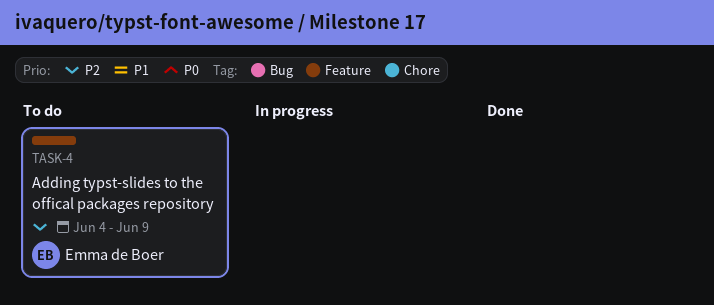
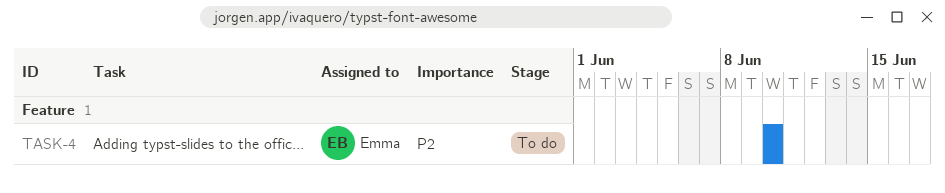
TASK-4, start: Jun 4 -> Jun 10
TASK-4, due: Jun 9 -> Jun 10

